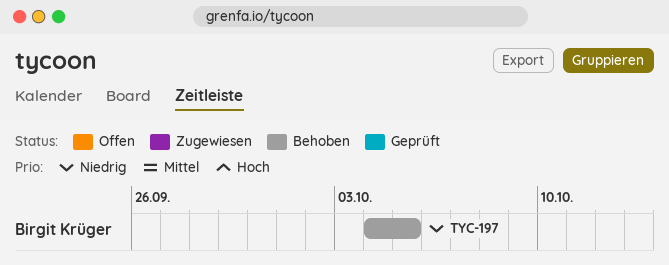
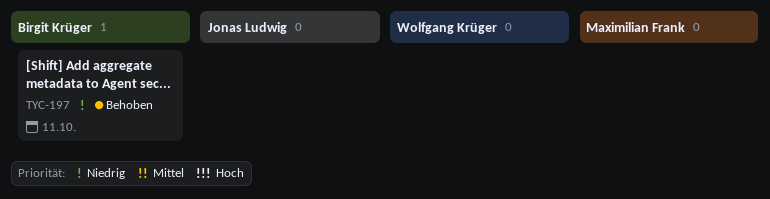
TYC-197, due: Oct 5 -> Oct 11

